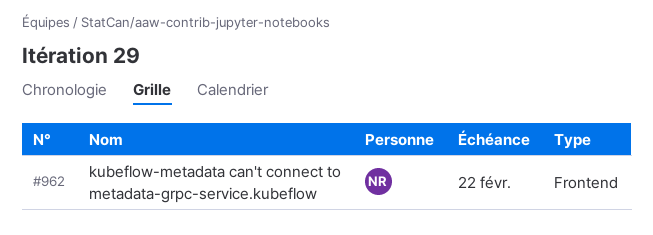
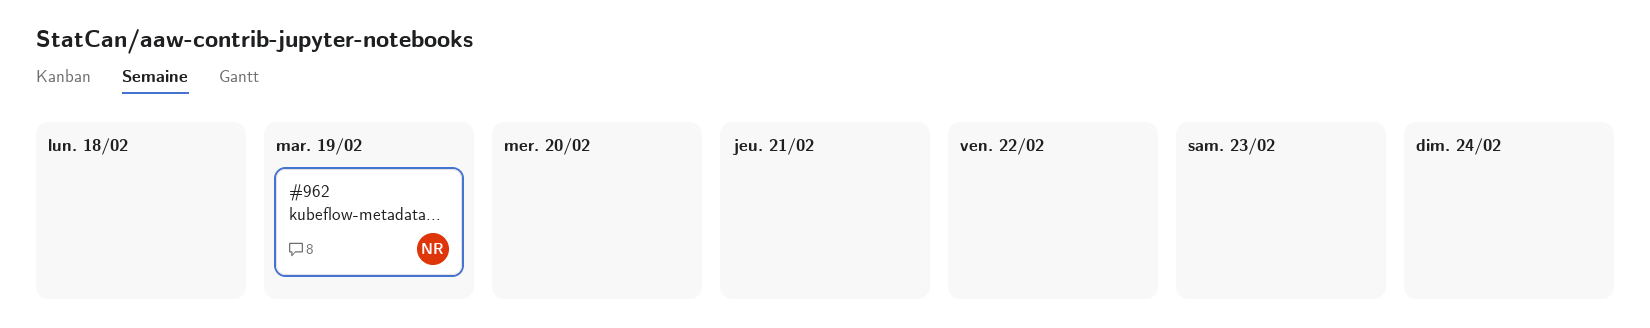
#962, due: Feb 22 -> Feb 19

